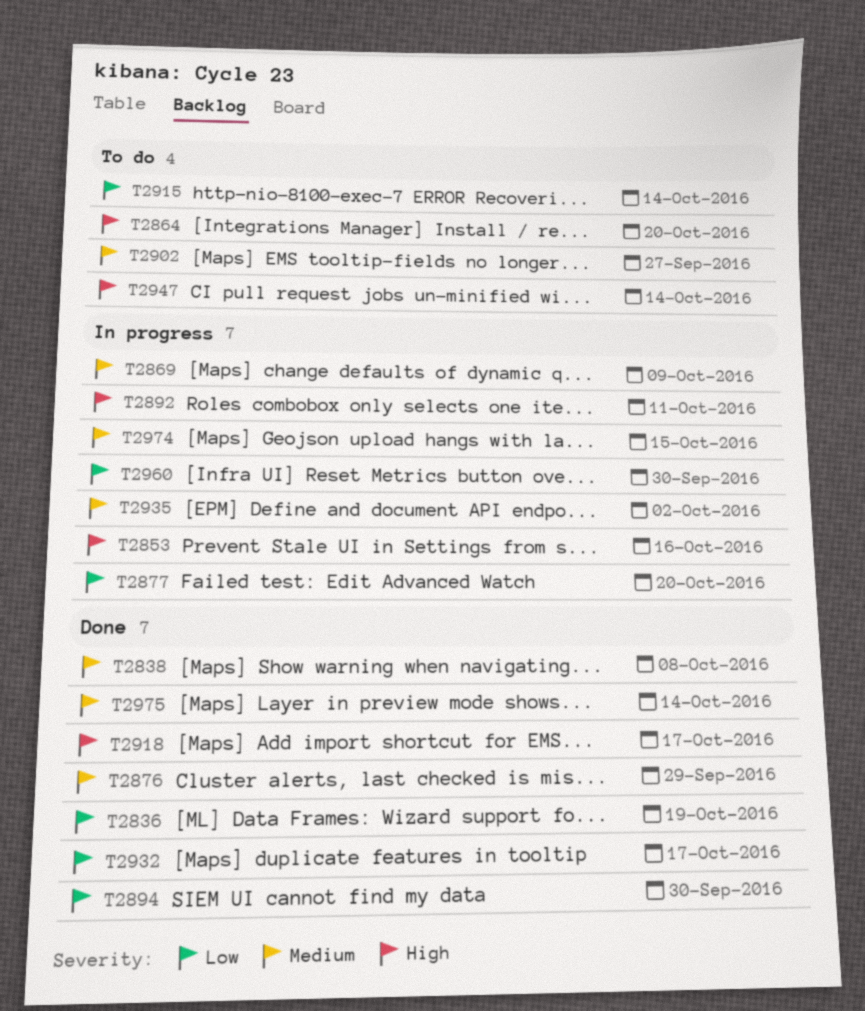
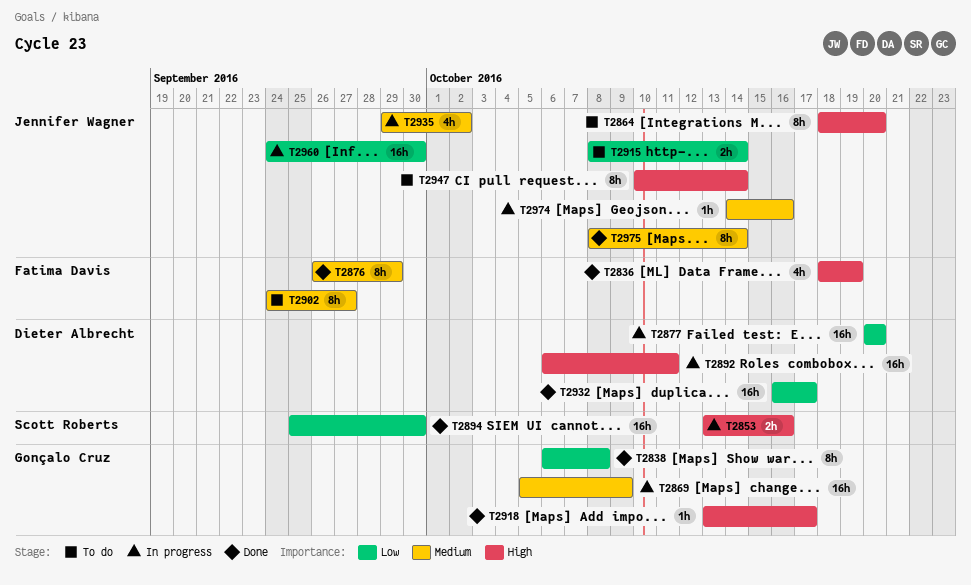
T2836, priority: Low -> High
T2838, priority: Medium -> Low
T2974, due: Oct 15 -> Oct 16

